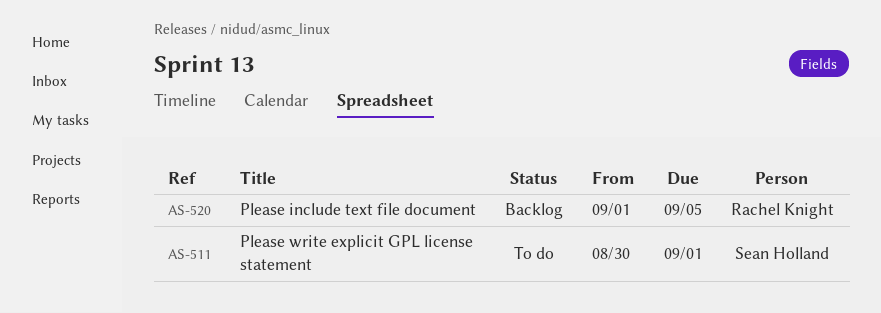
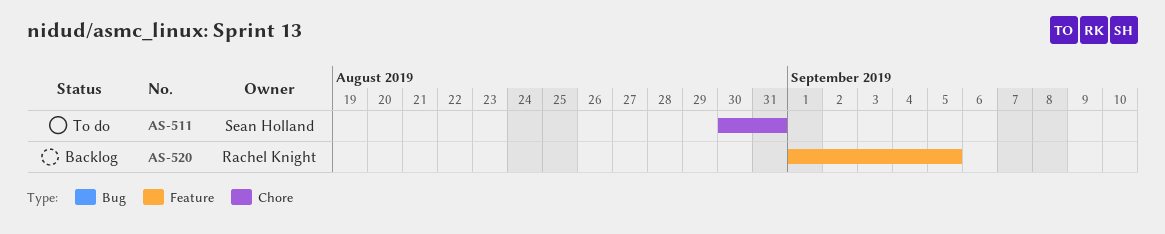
AS-511, due: Sep 1 -> Aug 31

